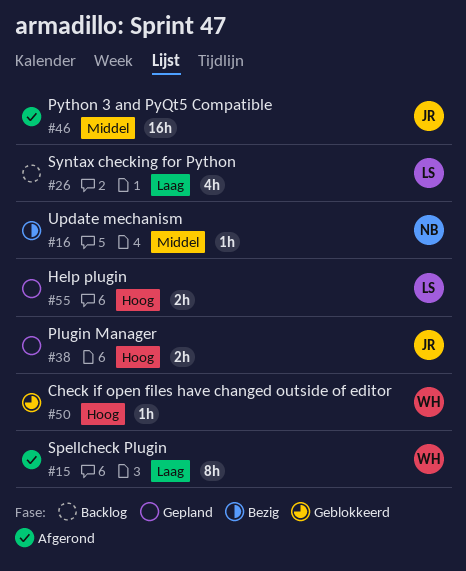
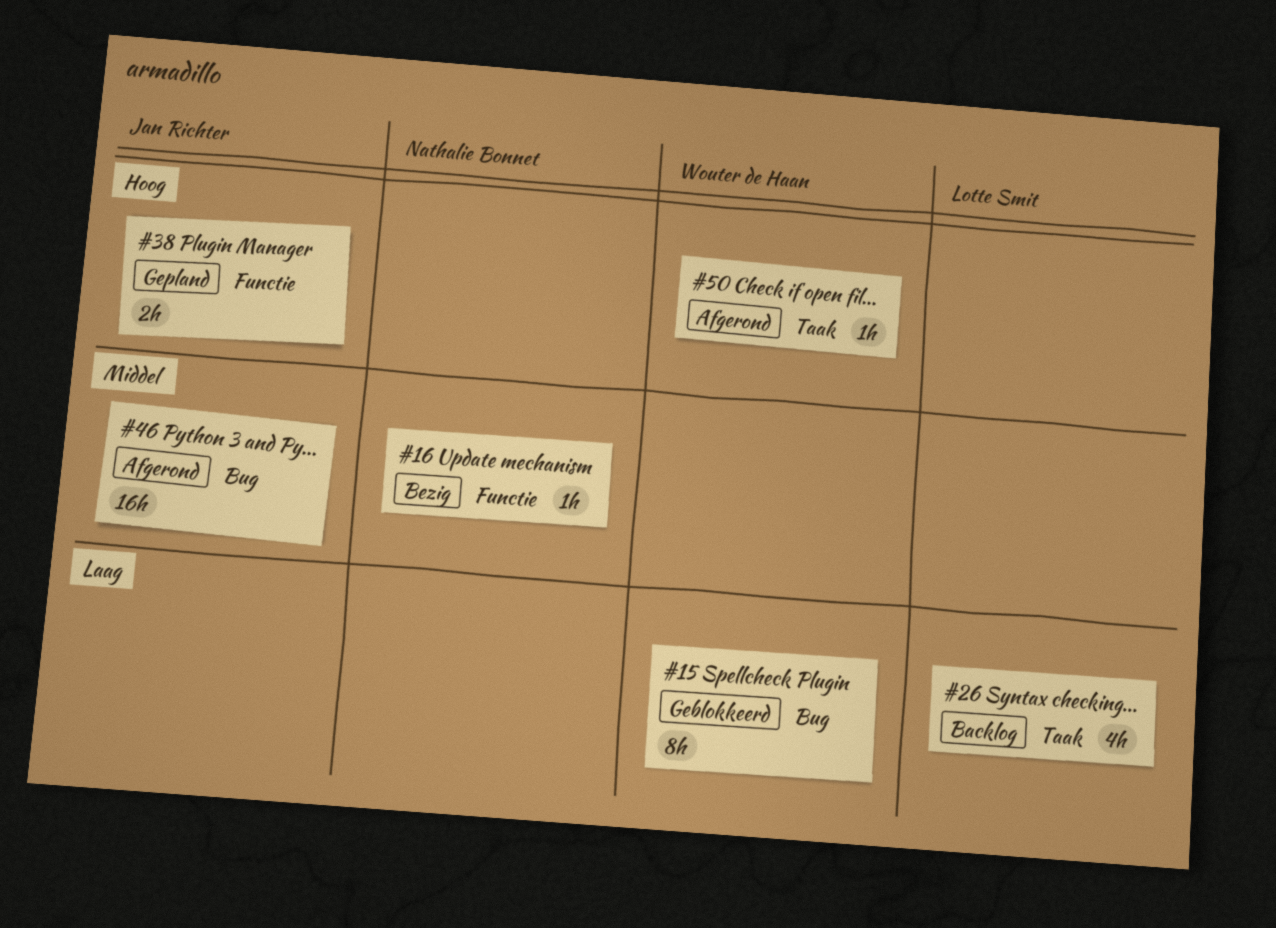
#15, status: Afgerond -> Geblokkeerd
#50, status: Geblokkeerd -> Afgerond
#55: present -> none

